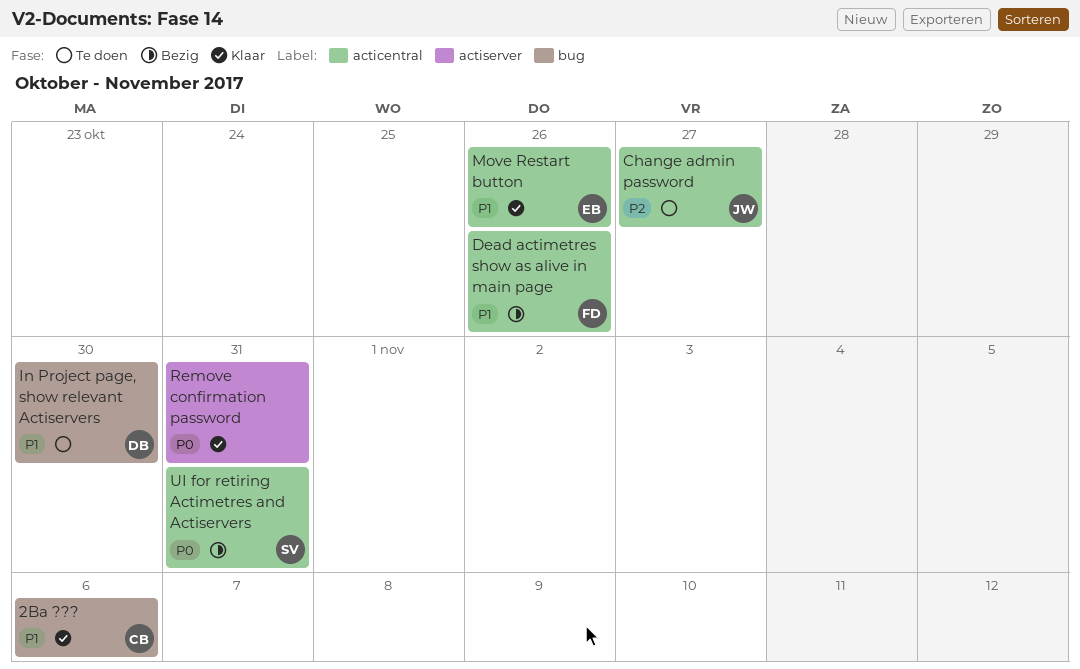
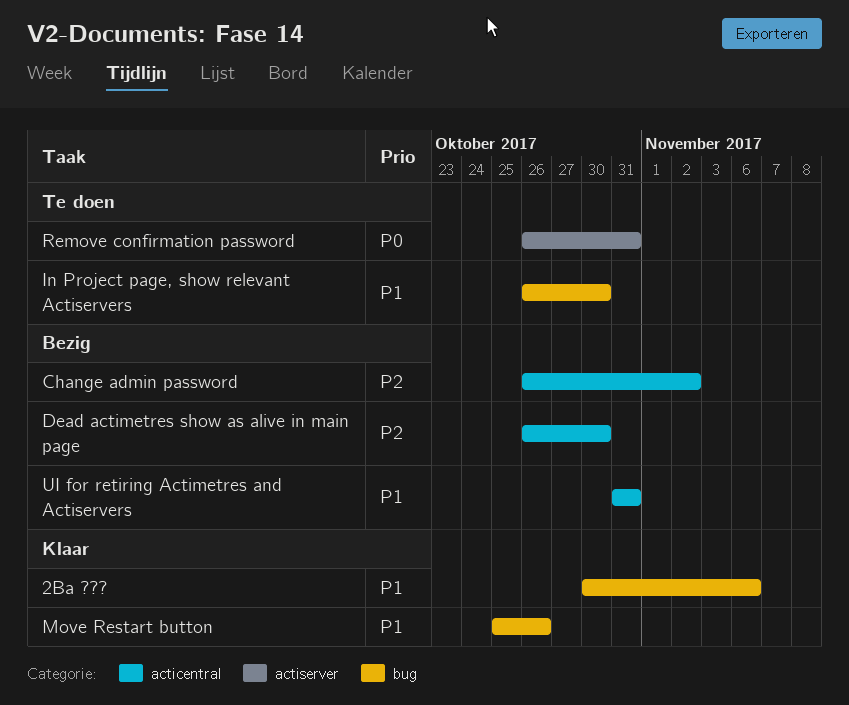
Change admin password, status: Te doen -> Bezig
Change admin password, due: Oct 27 -> Nov 2
Dead actimetres show as alive in main page, priority: P1 -> P2
Dead actimetres show as alive in main page, due: Oct 26 -> Oct 30
Move Restart button, label: acticentral -> bug
Remove confirmation password, status: Klaar -> Te doen
UI for retiring Actimetres and Actiservers, priority: P0 -> P1

